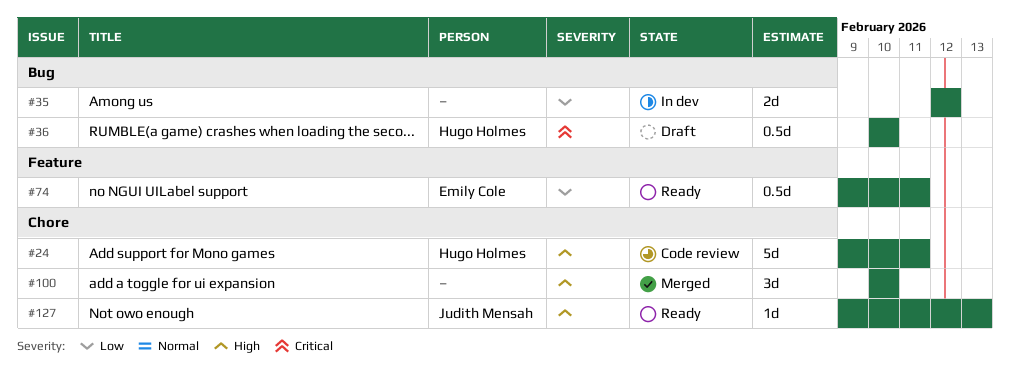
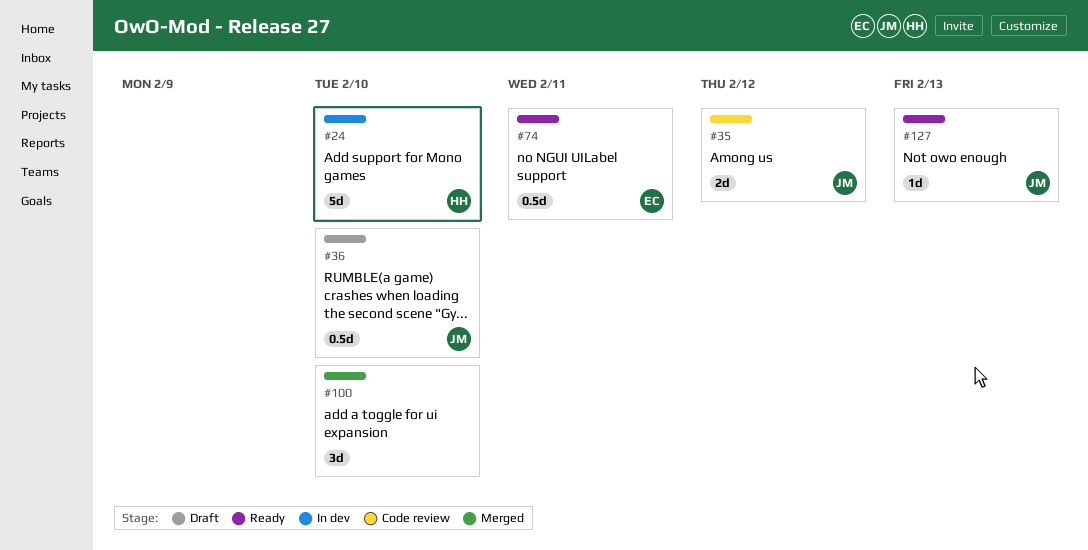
#24, status: Code review -> In dev
#24, due: Feb 11 -> Feb 10
#35, status: In dev -> Code review
#35, owner: none -> Judith Mensah
#36, owner: Hugo Holmes -> Judith Mensah

